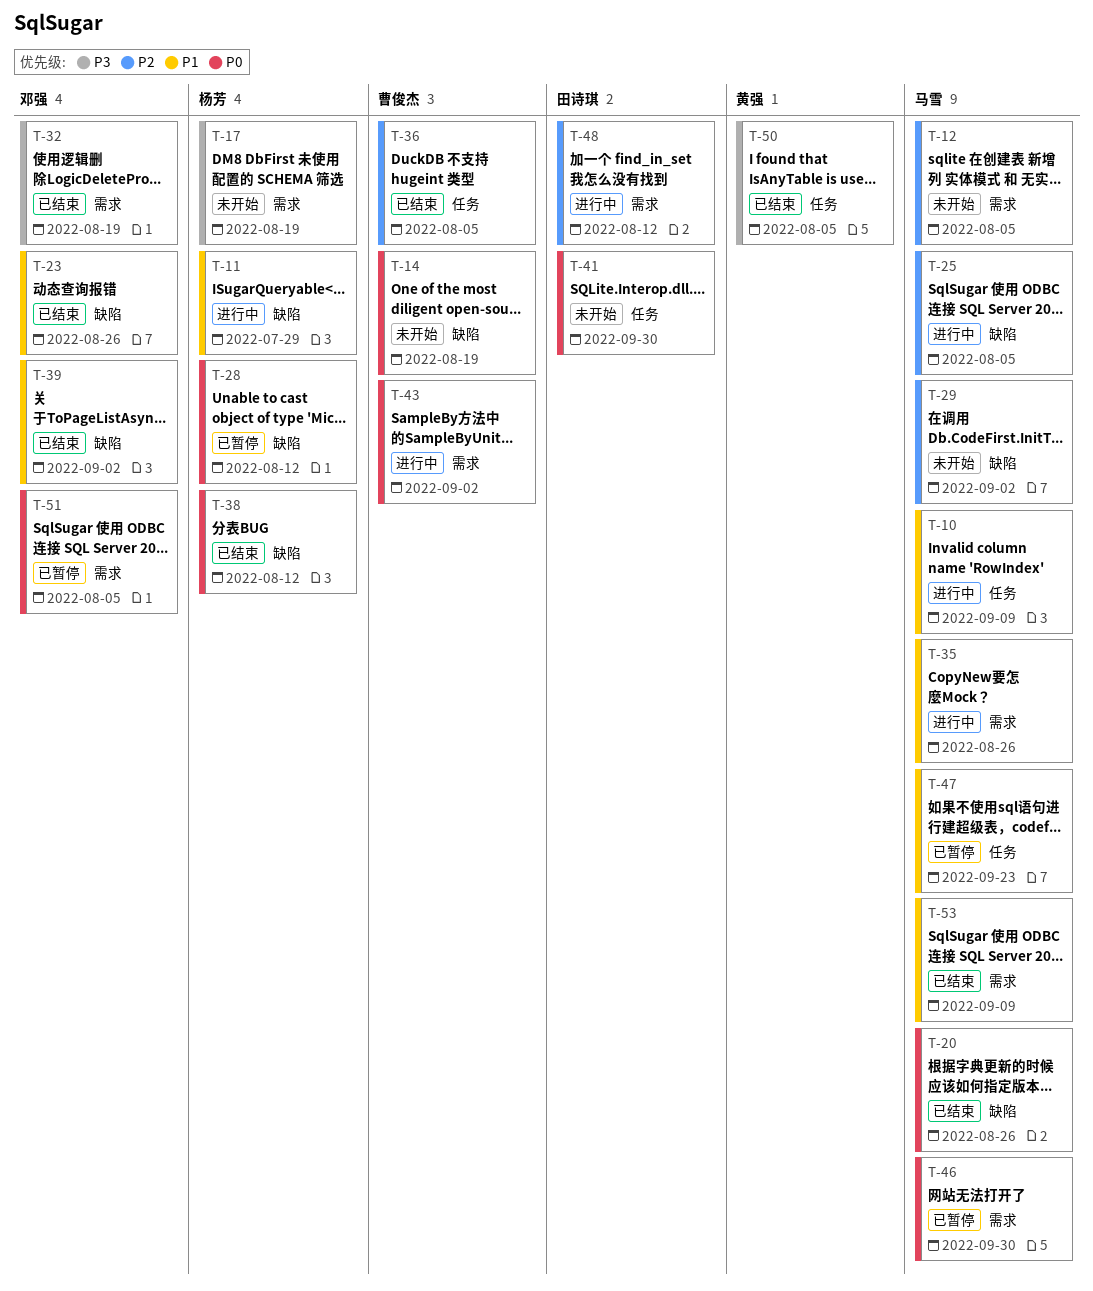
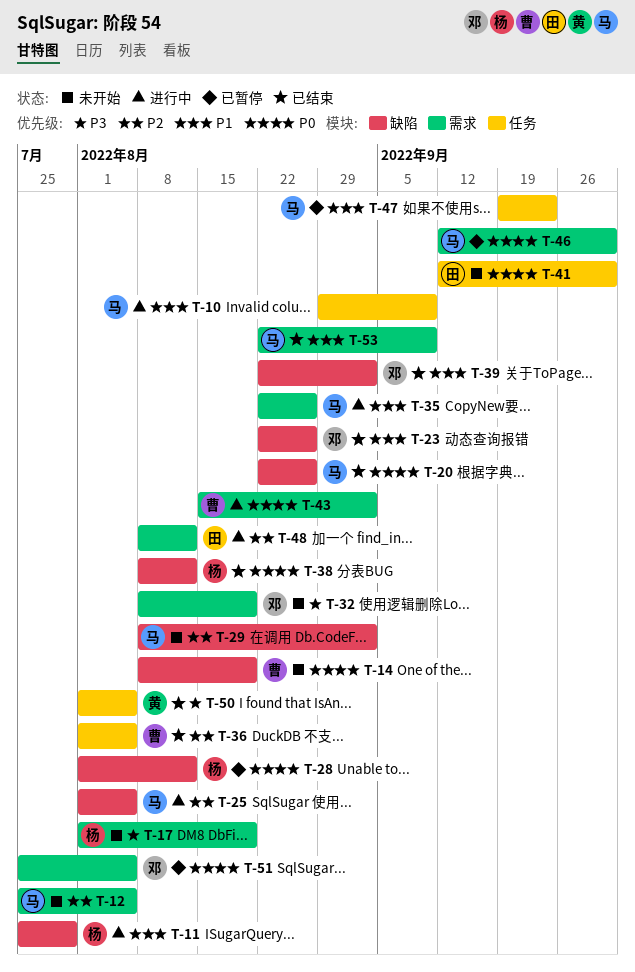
T-32, status: 已结束 -> 未开始

